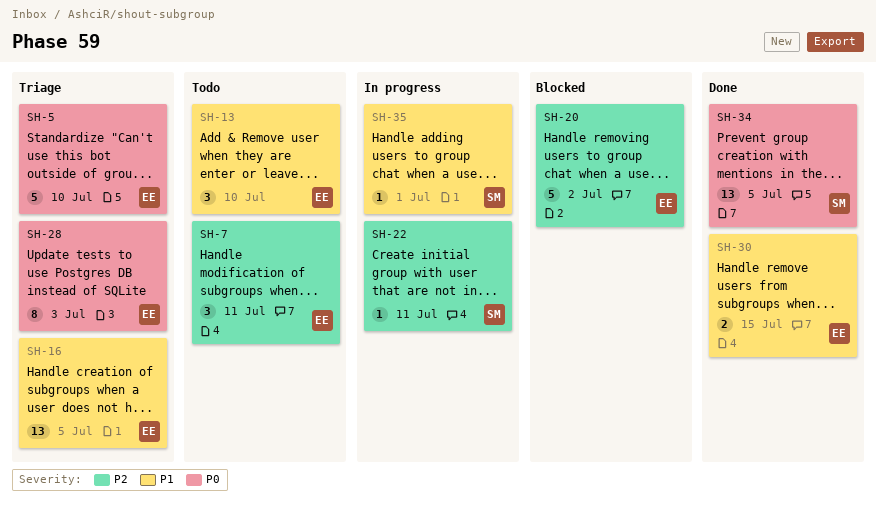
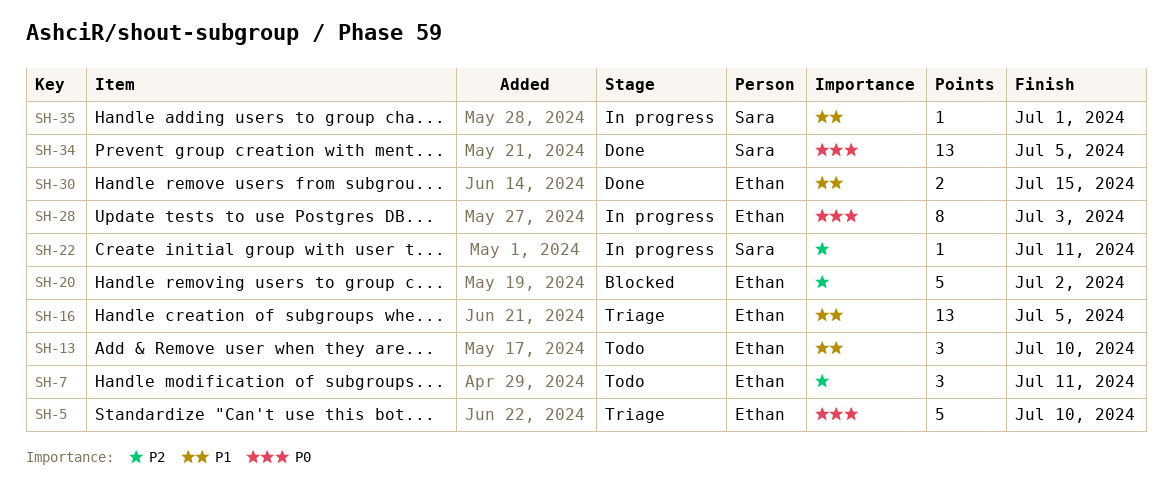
SH-28, status: Triage -> In progress

